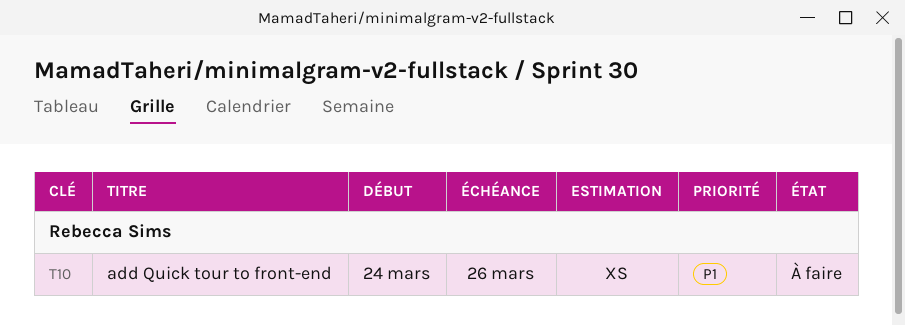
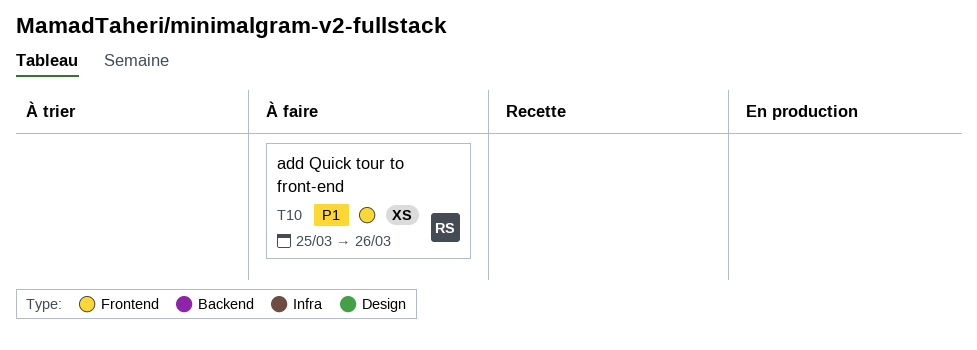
T10, start: Mar 24 -> Mar 25

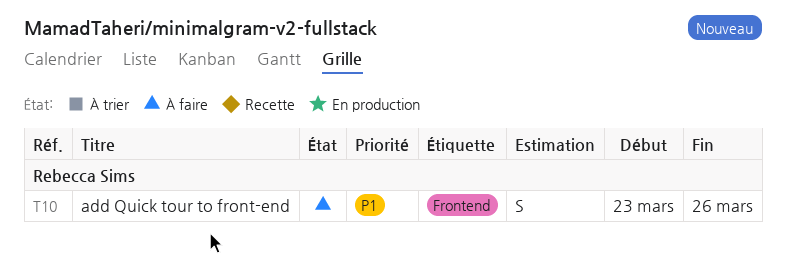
T10, estimate: XS -> S
T10, start: Mar 25 -> Mar 23

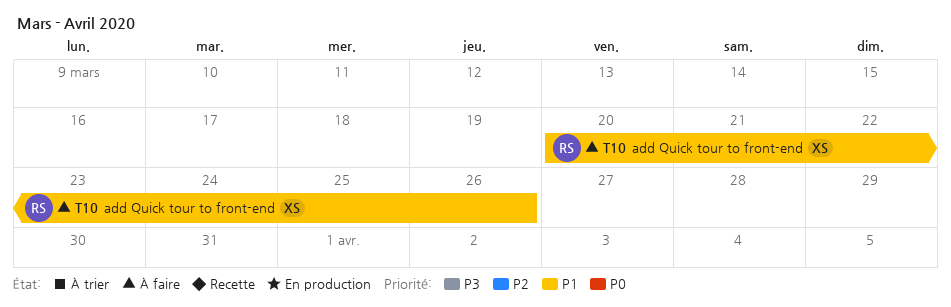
T10, estimate: S -> XS
T10, start: Mar 23 -> Mar 20

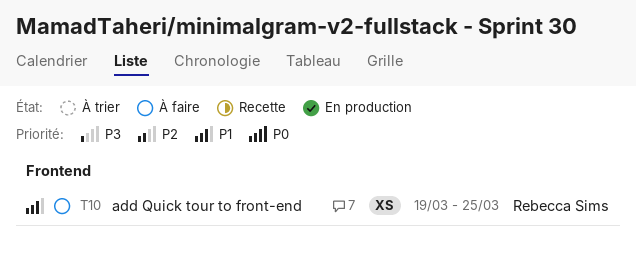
T10, start: Mar 20 -> Mar 19
T10, due: Mar 26 -> Mar 25

